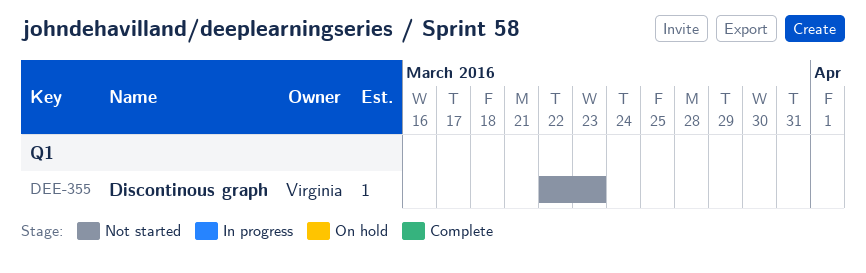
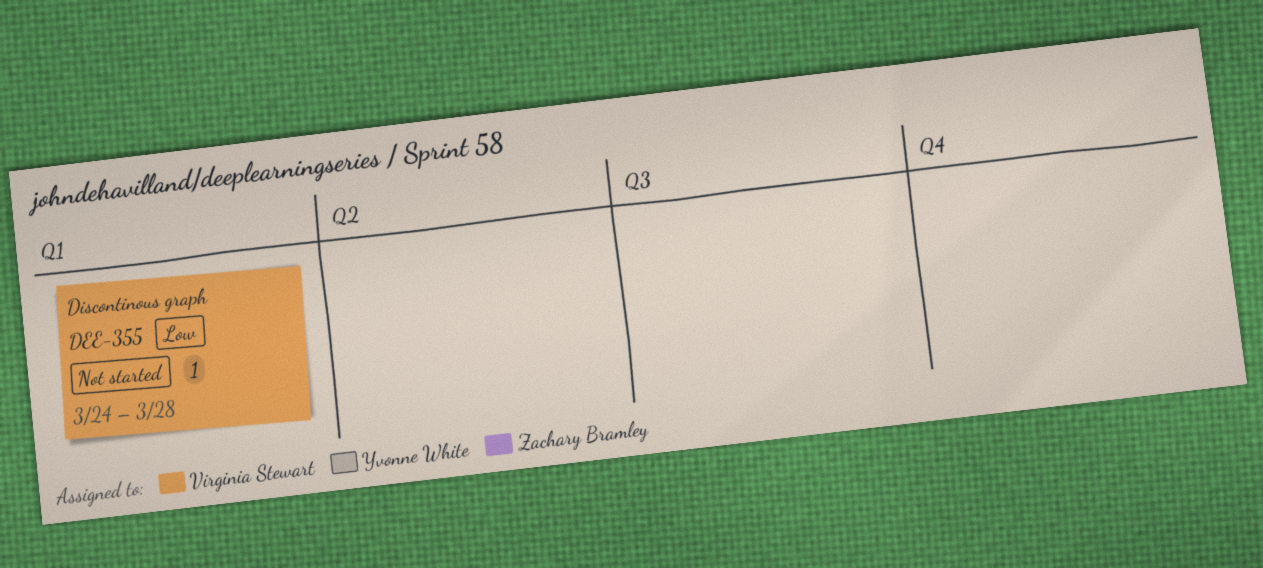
DEE-355, start: Mar 22 -> Mar 24
DEE-355, due: Mar 23 -> Mar 28

